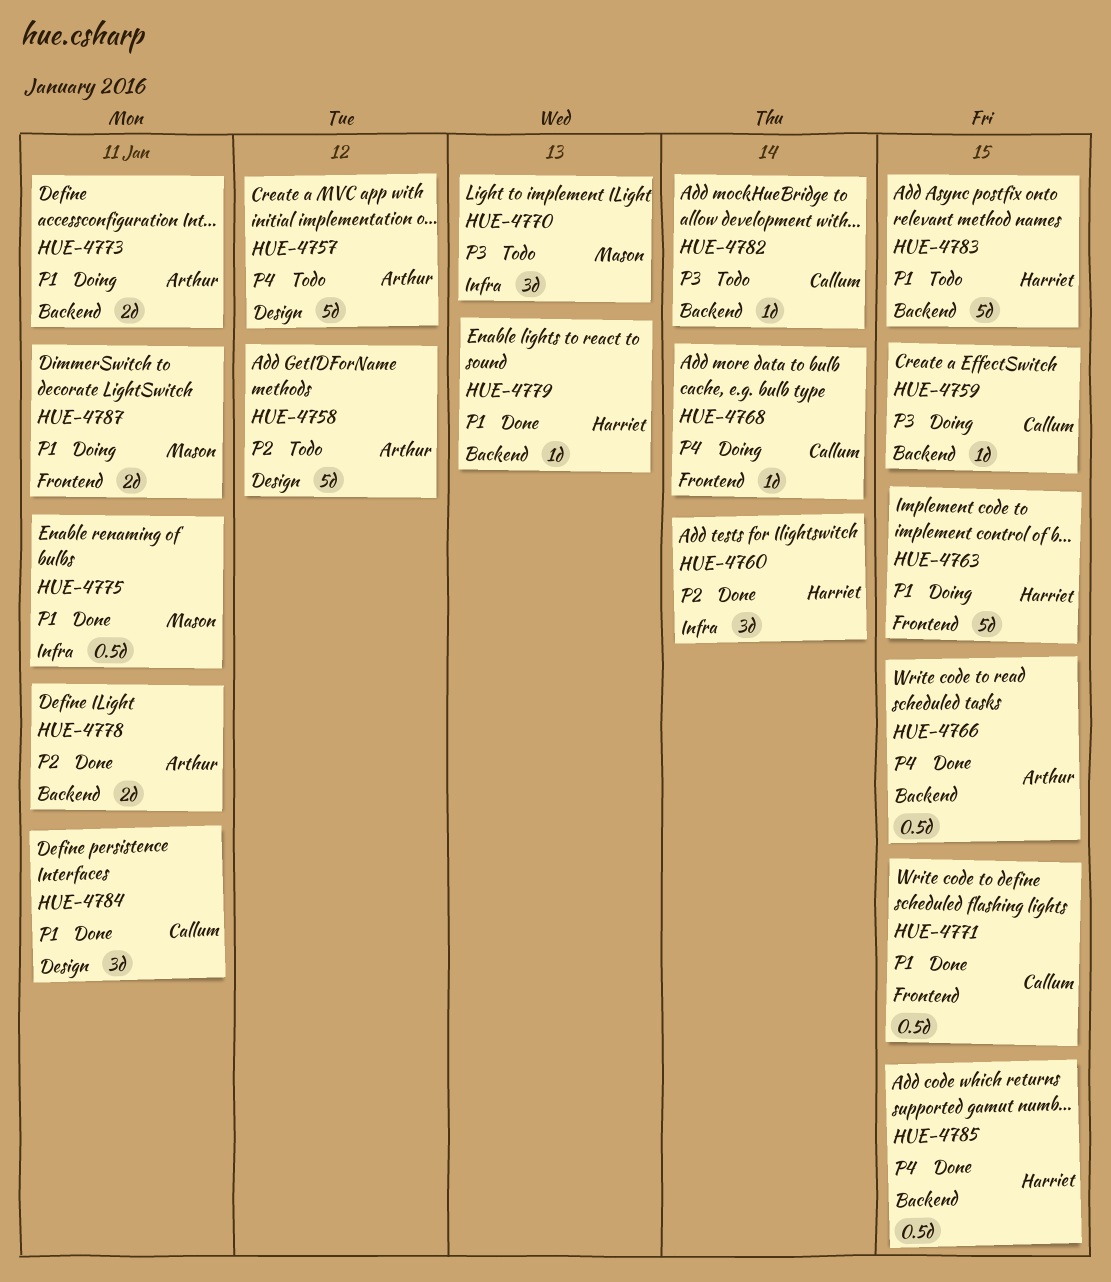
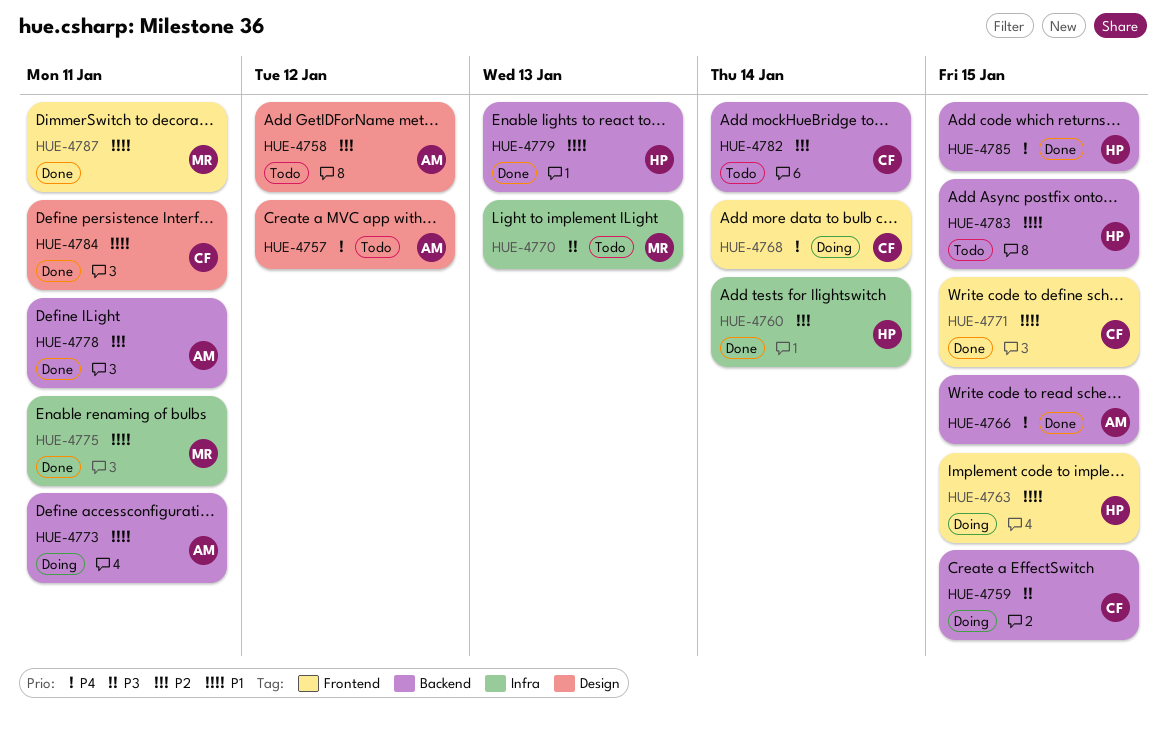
HUE-4782, priority: P3 -> P2
HUE-4787, status: Doing -> Done

